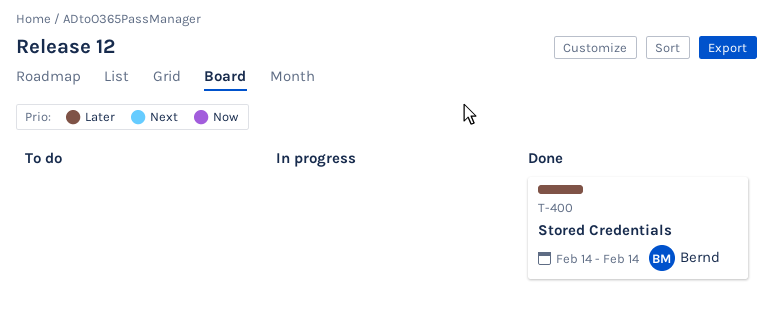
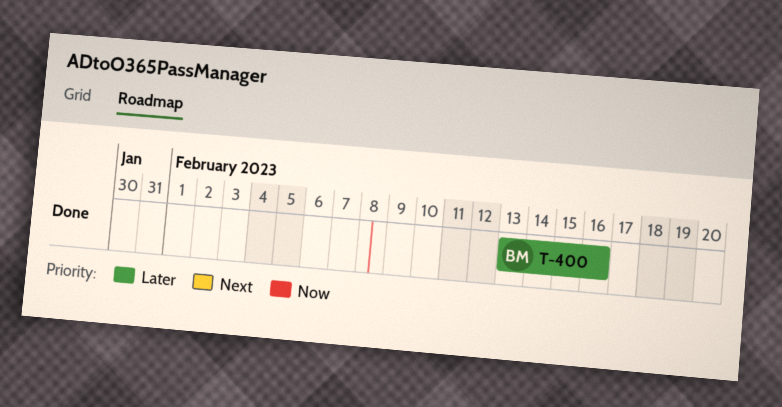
T-400, start: Feb 14 -> Feb 13
T-400, due: Feb 14 -> Feb 16

